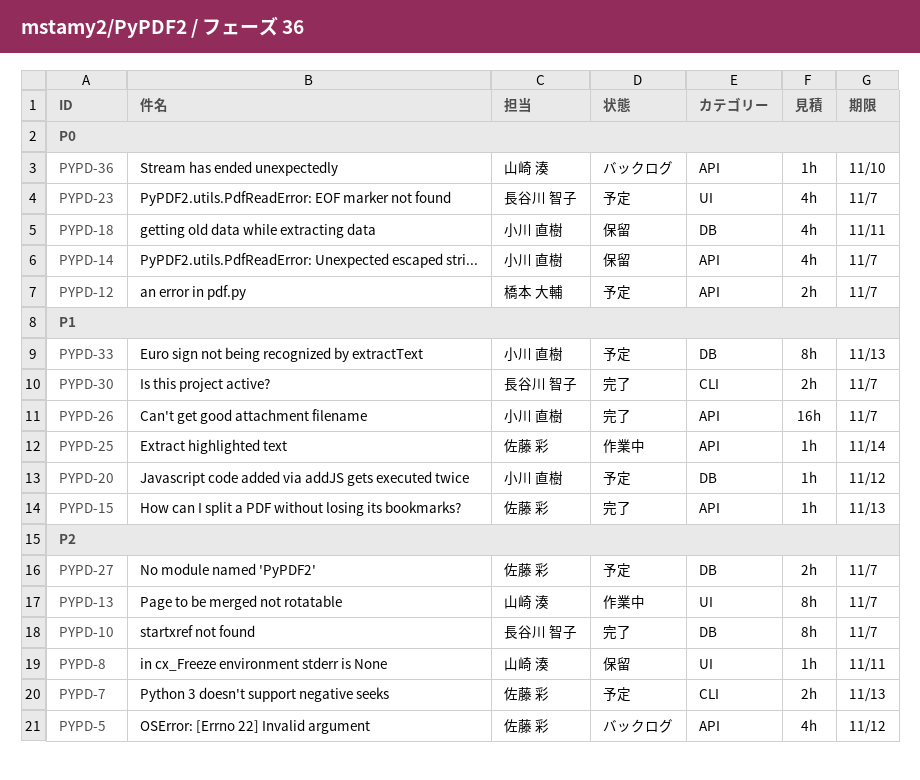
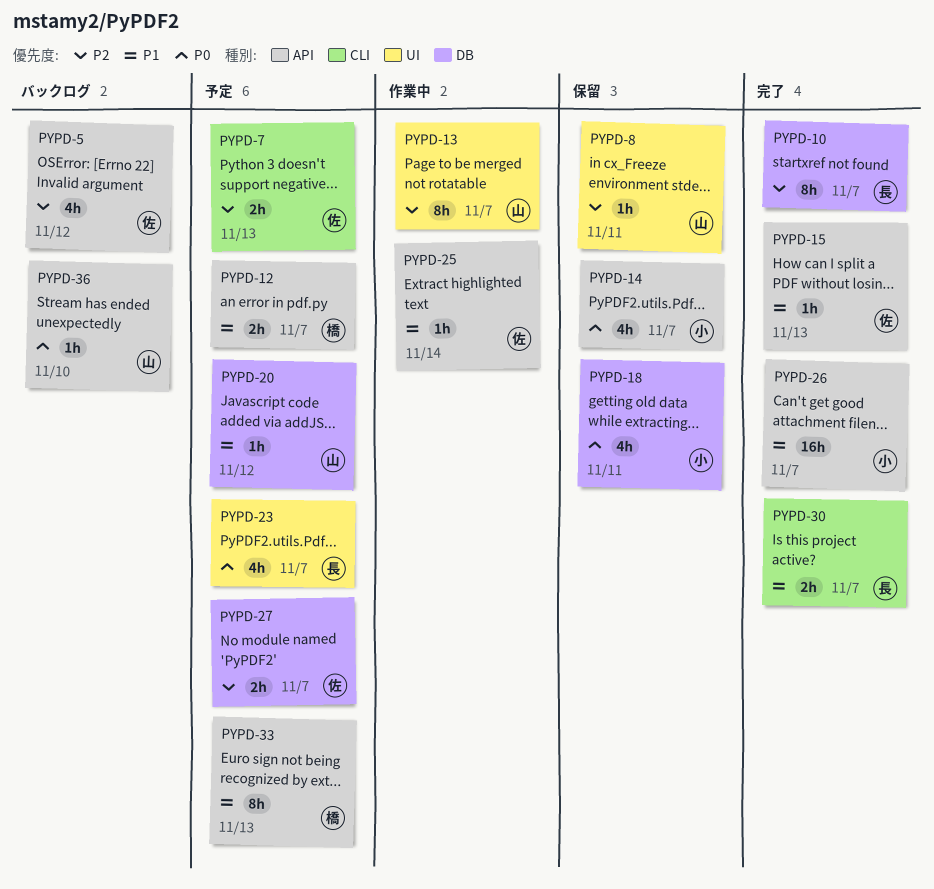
PYPD-12, priority: P0 -> P1
PYPD-20, owner: 小川 直樹 -> 山崎 湊
PYPD-33, owner: 小川 直樹 -> 橋本 大輔
PYPD-33, label: DB -> API

